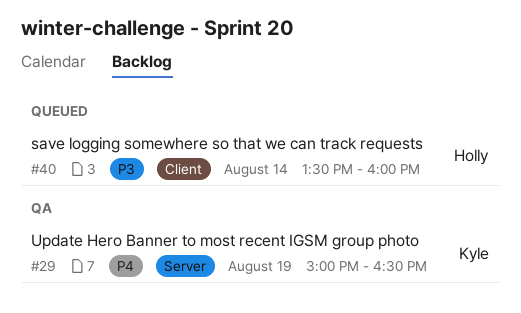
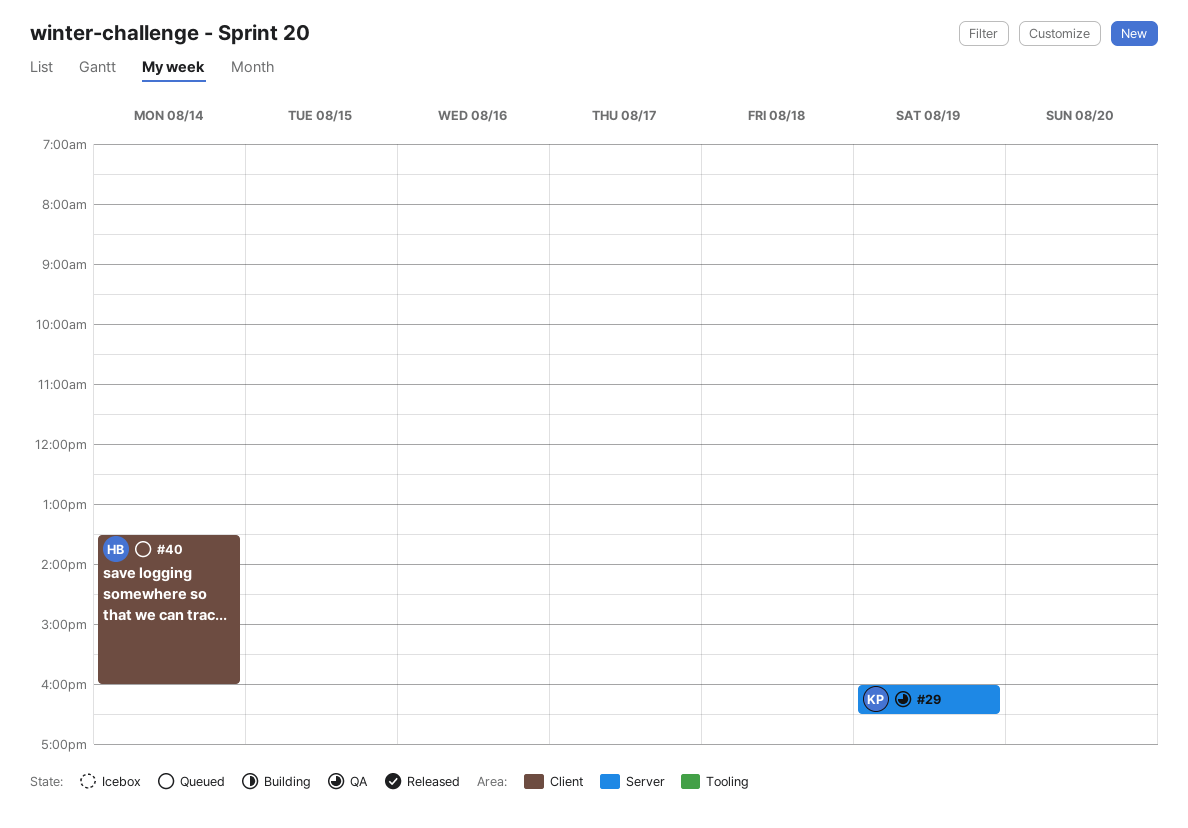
#29, begins: 15:00 -> 16:00

